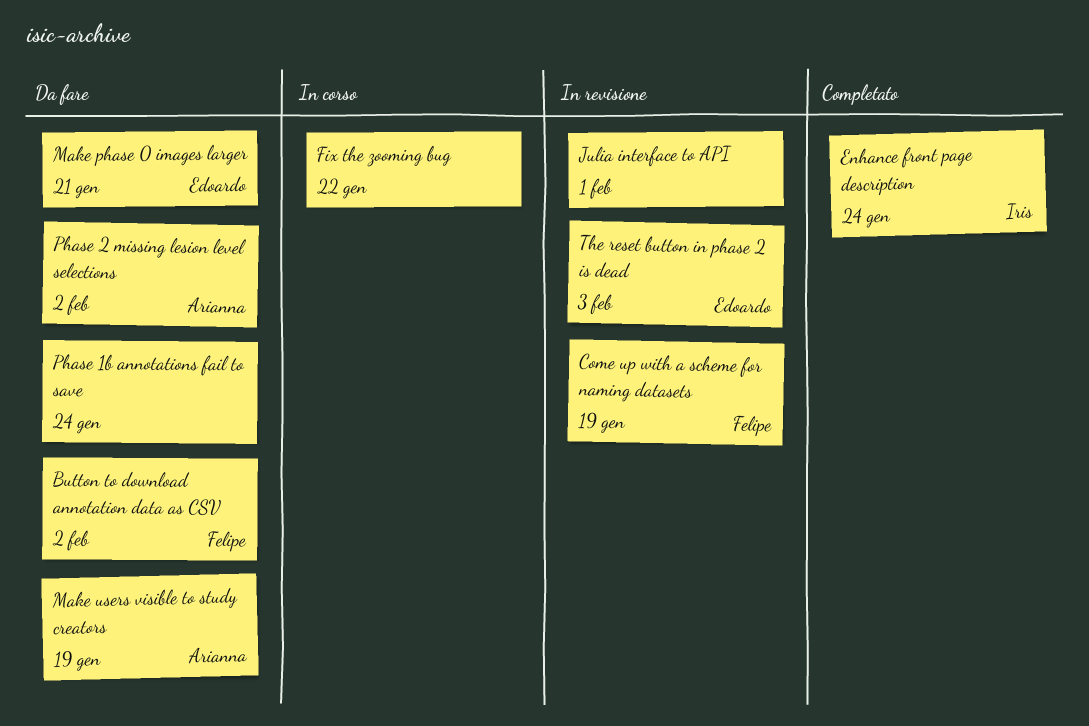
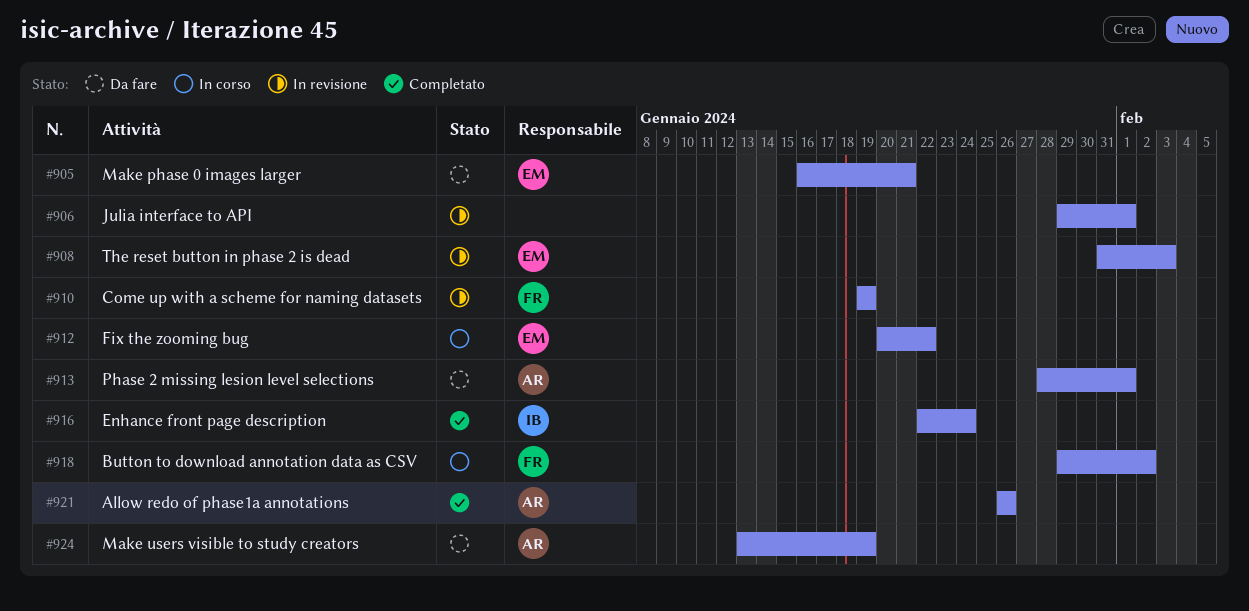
Allow redo of phase1a annotations: none -> present
Button to download annotation data as CSV, status: Da fare -> In corso
Fix the zooming bug, owner: none -> Edoardo
Phase 1b annotations fail to save: present -> none
Phase 2 missing lesion level selections, due: Feb 2 -> Feb 1

